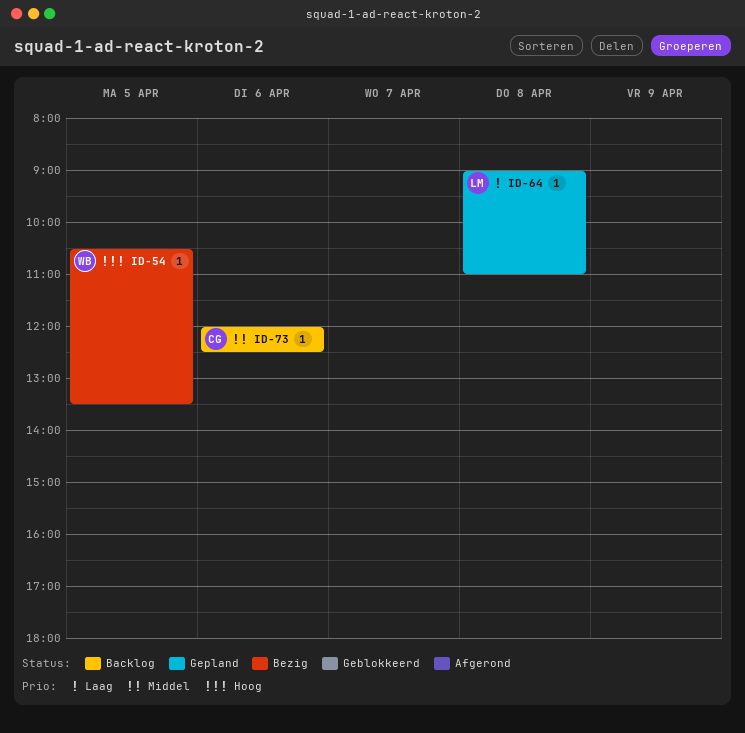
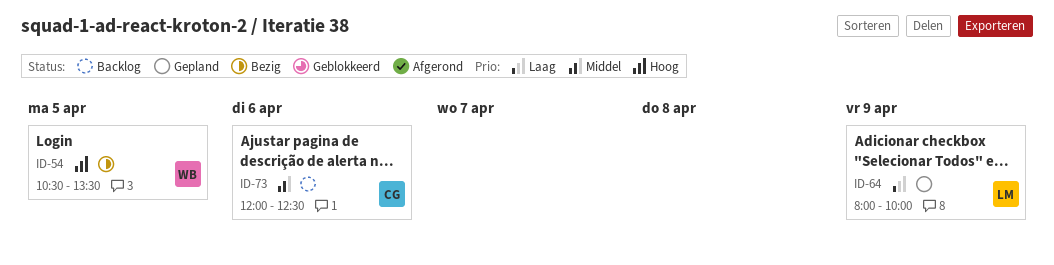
ID-64, day: Apr 8 -> Apr 9
ID-64, begins: 09:00 -> 08:00
ID-64, ends: 11:00 -> 10:00

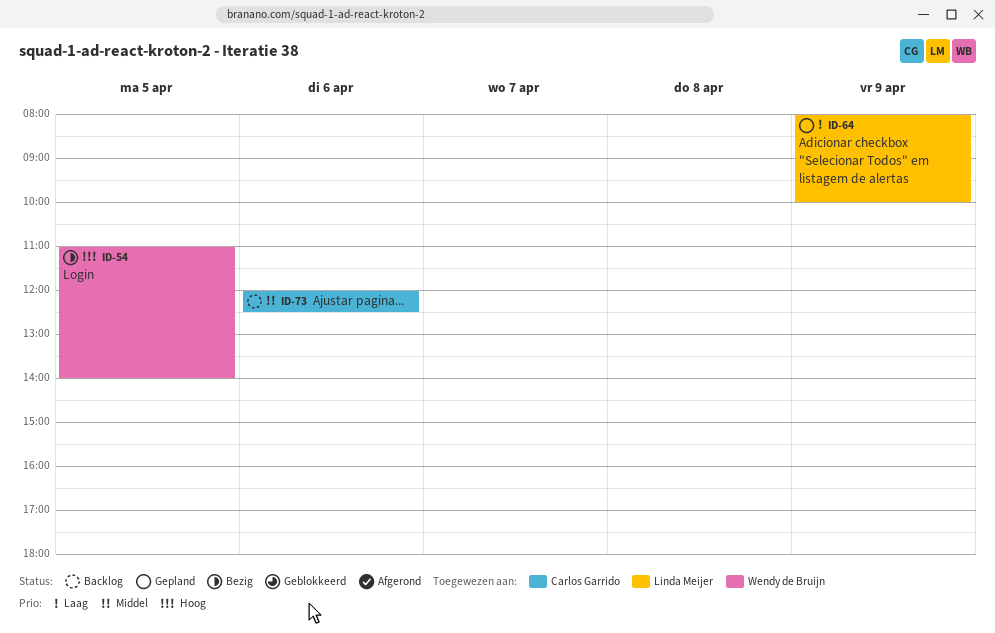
ID-54, begins: 10:30 -> 11:00
ID-54, ends: 13:30 -> 14:00

